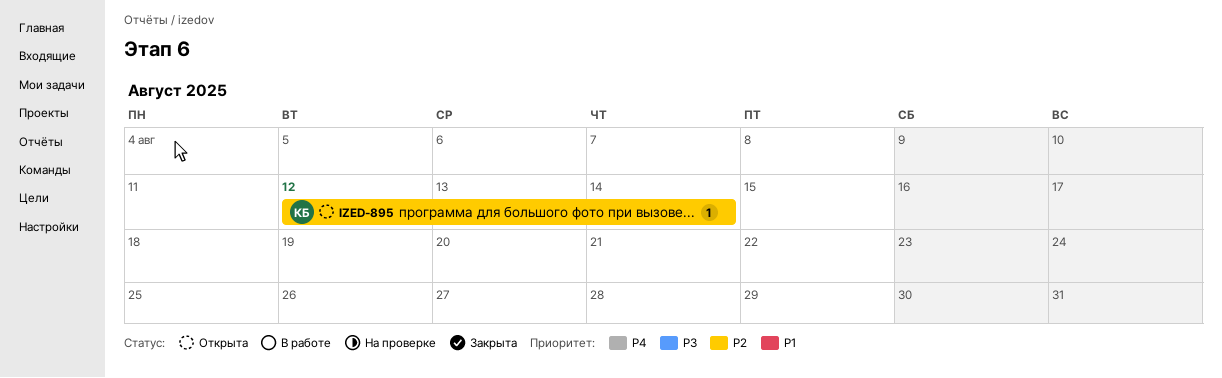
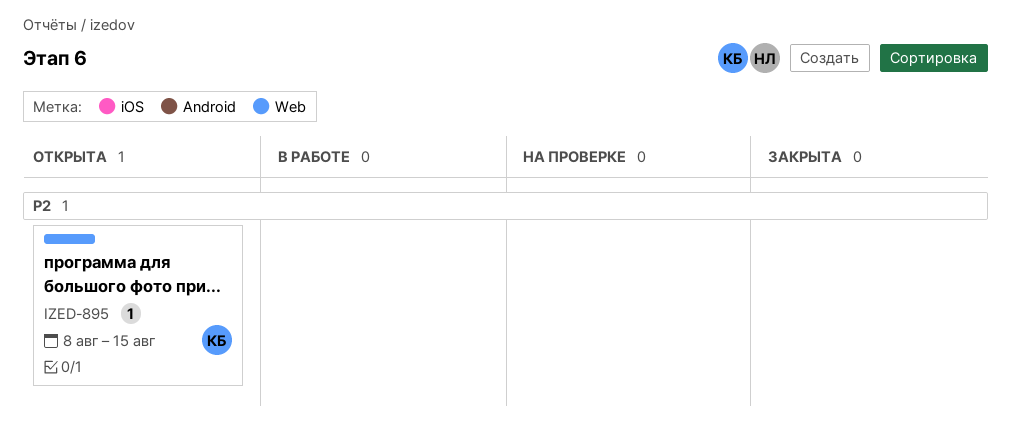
IZED-895, start: Aug 12 -> Aug 8
IZED-895, due: Aug 14 -> Aug 15

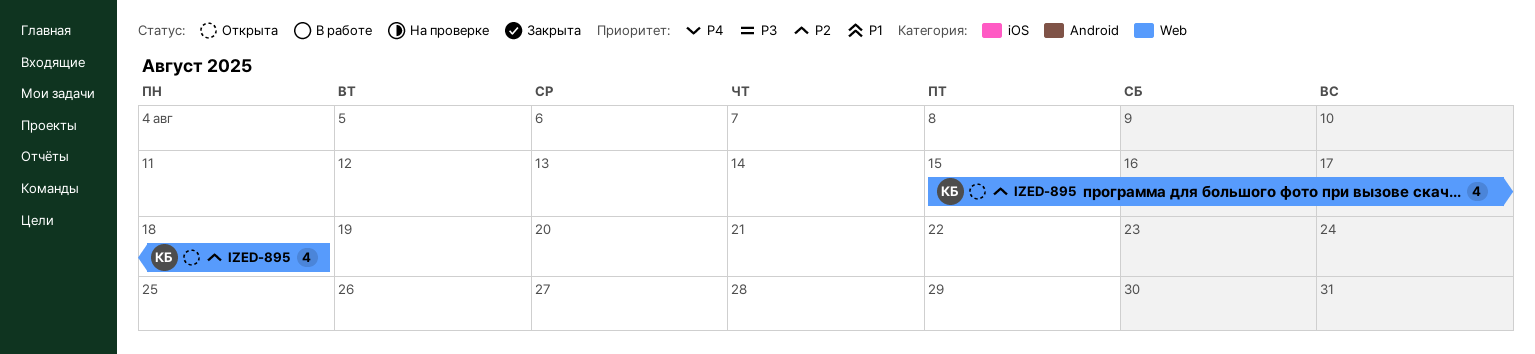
IZED-895, estimate: 1 -> 4
IZED-895, start: Aug 8 -> Aug 15
IZED-895, due: Aug 15 -> Aug 18

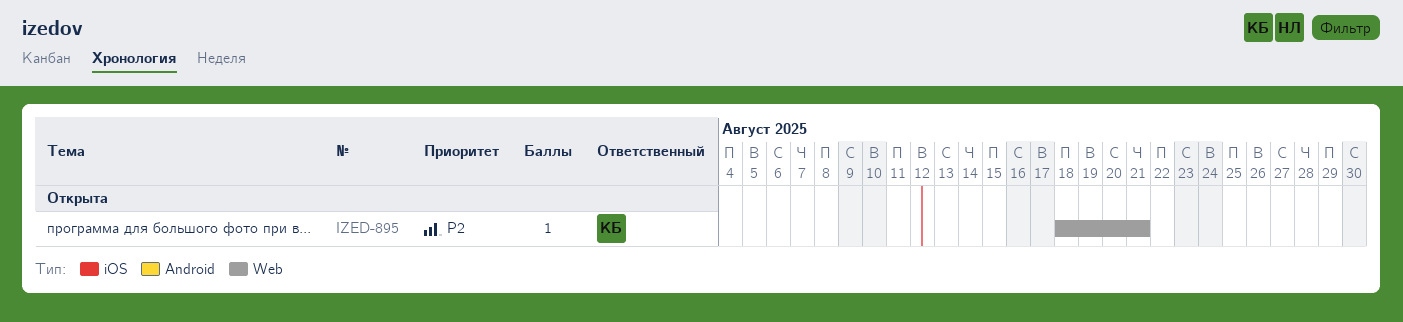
IZED-895, estimate: 4 -> 1
IZED-895, start: Aug 15 -> Aug 18
IZED-895, due: Aug 18 -> Aug 21

